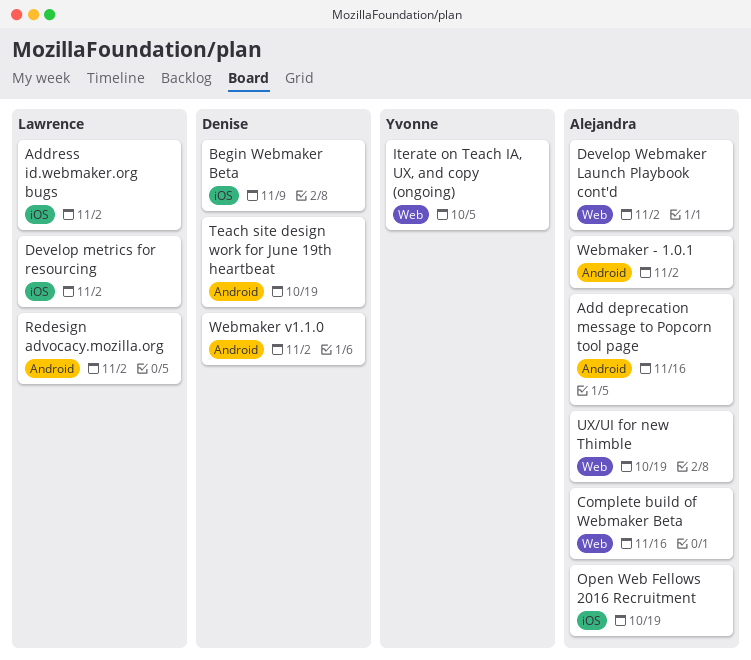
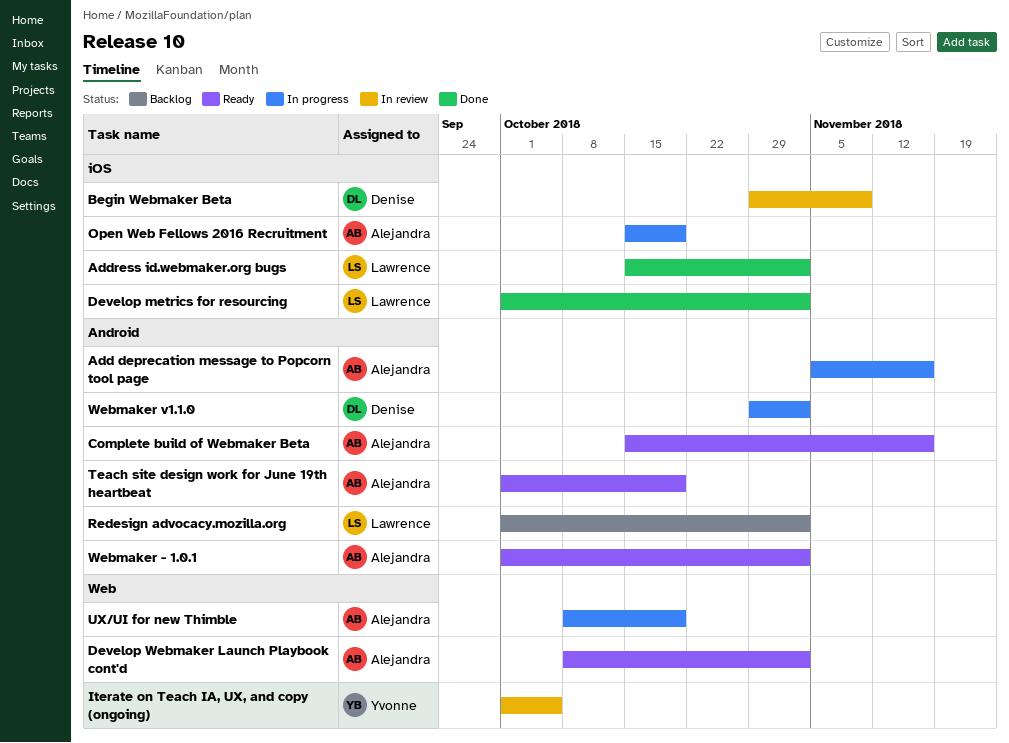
Complete build of Webmaker Beta, label: Web -> Android
Teach site design work for June 19th heartbeat, owner: Denise -> Alejandra

